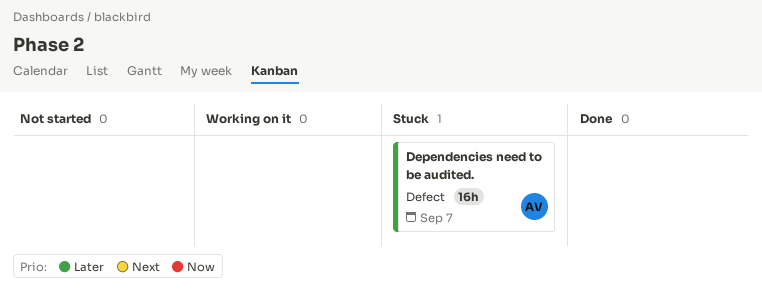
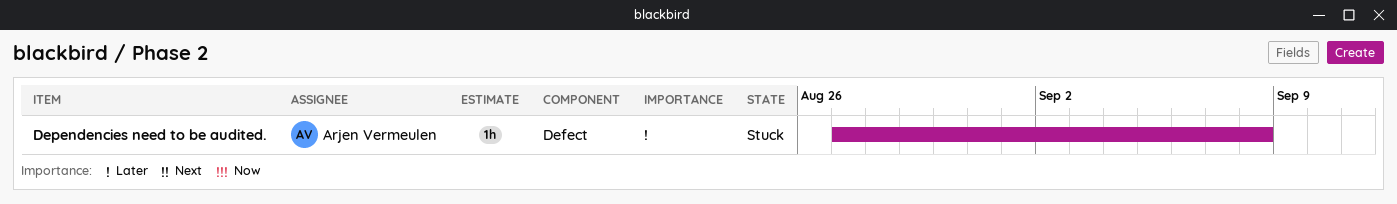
Dependencies need to be audited., estimate: 16h -> 1h
Dependencies need to be audited., due: Sep 7 -> Sep 8

